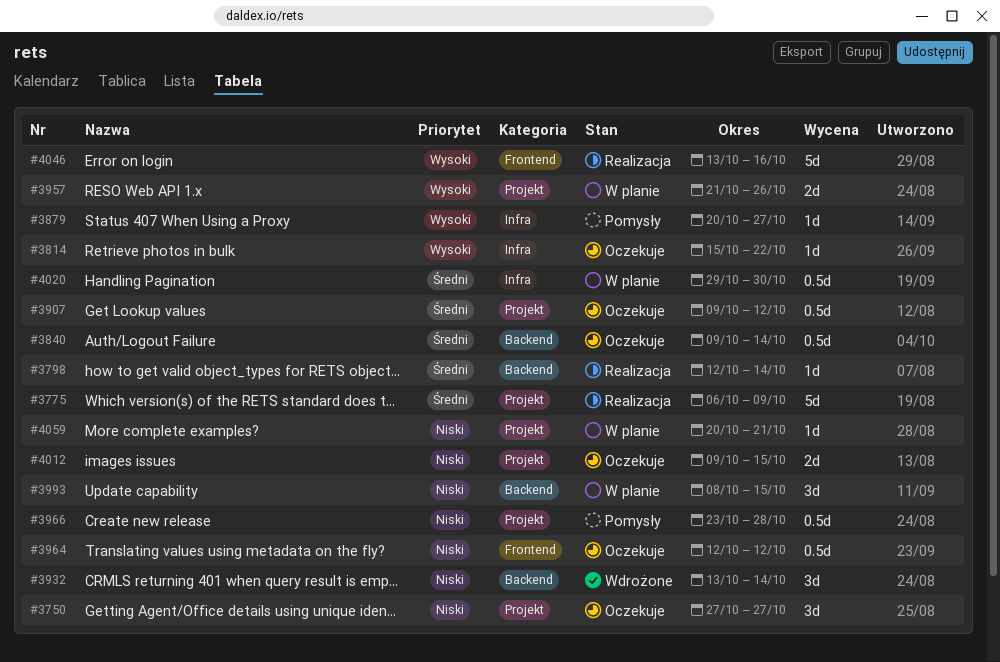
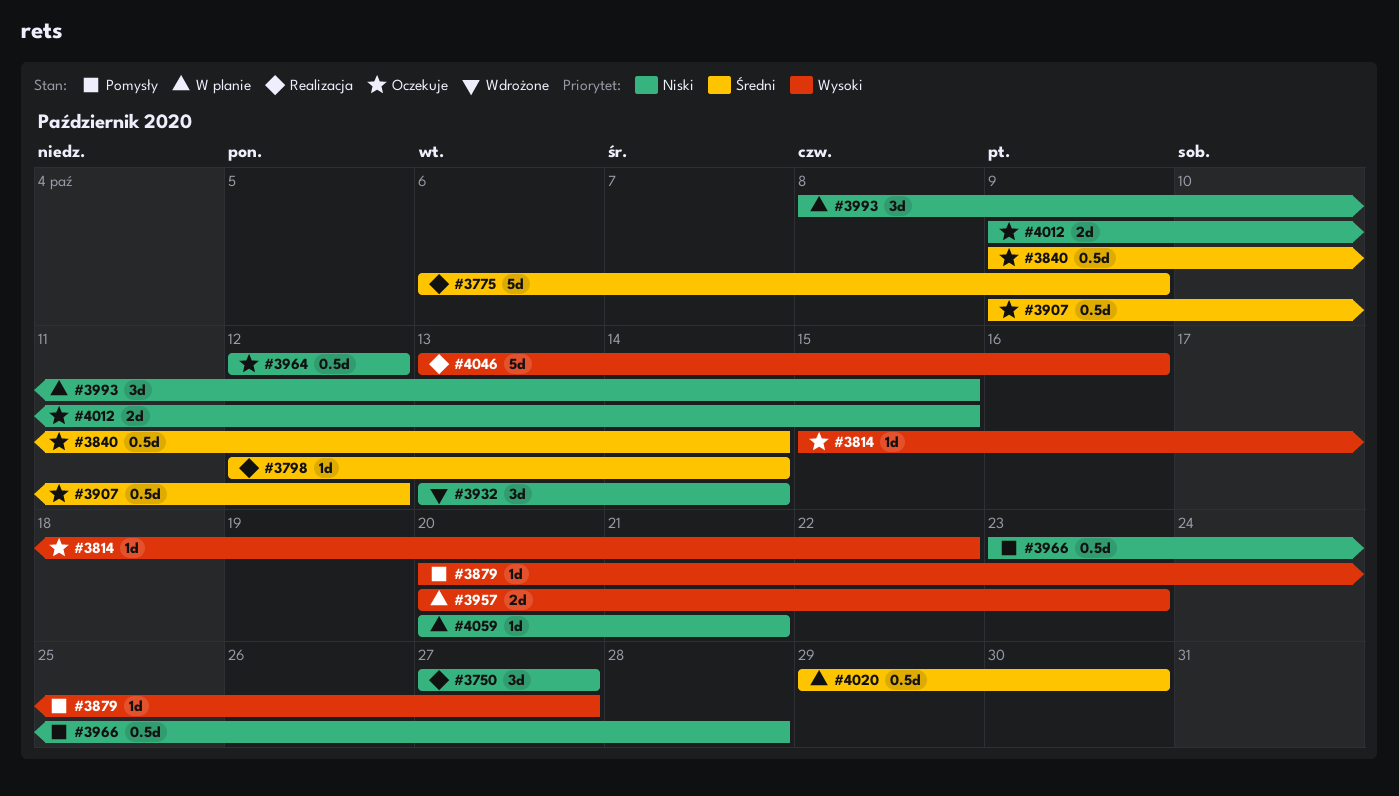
#3750, status: Oczekuje -> Realizacja
#3957, start: Oct 21 -> Oct 20
#3957, due: Oct 26 -> Oct 23

